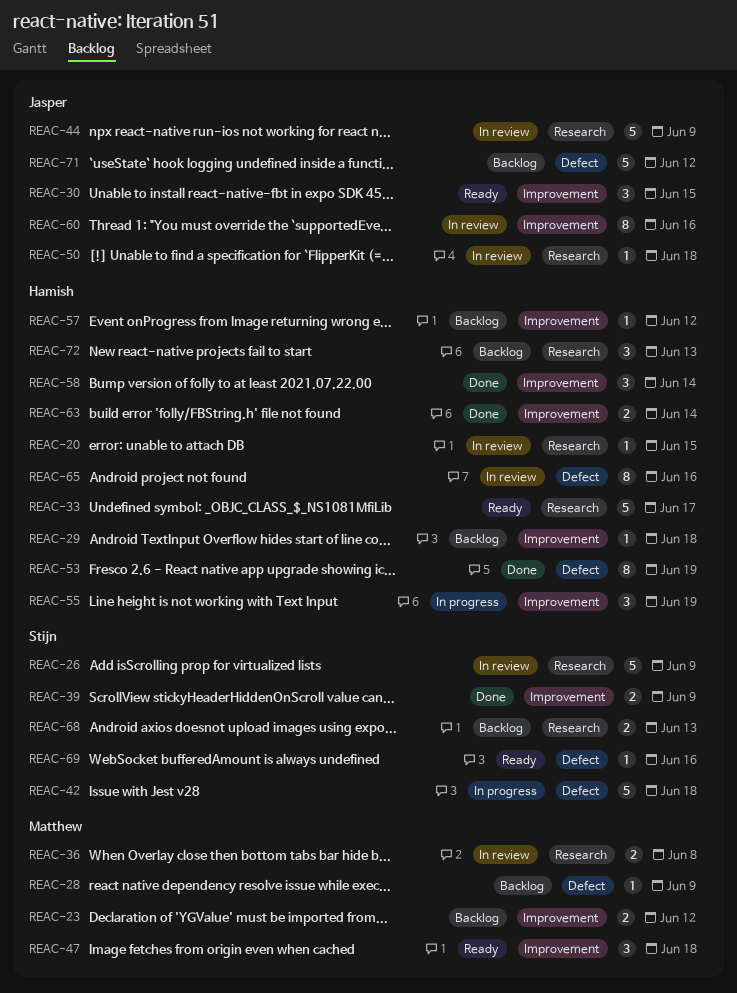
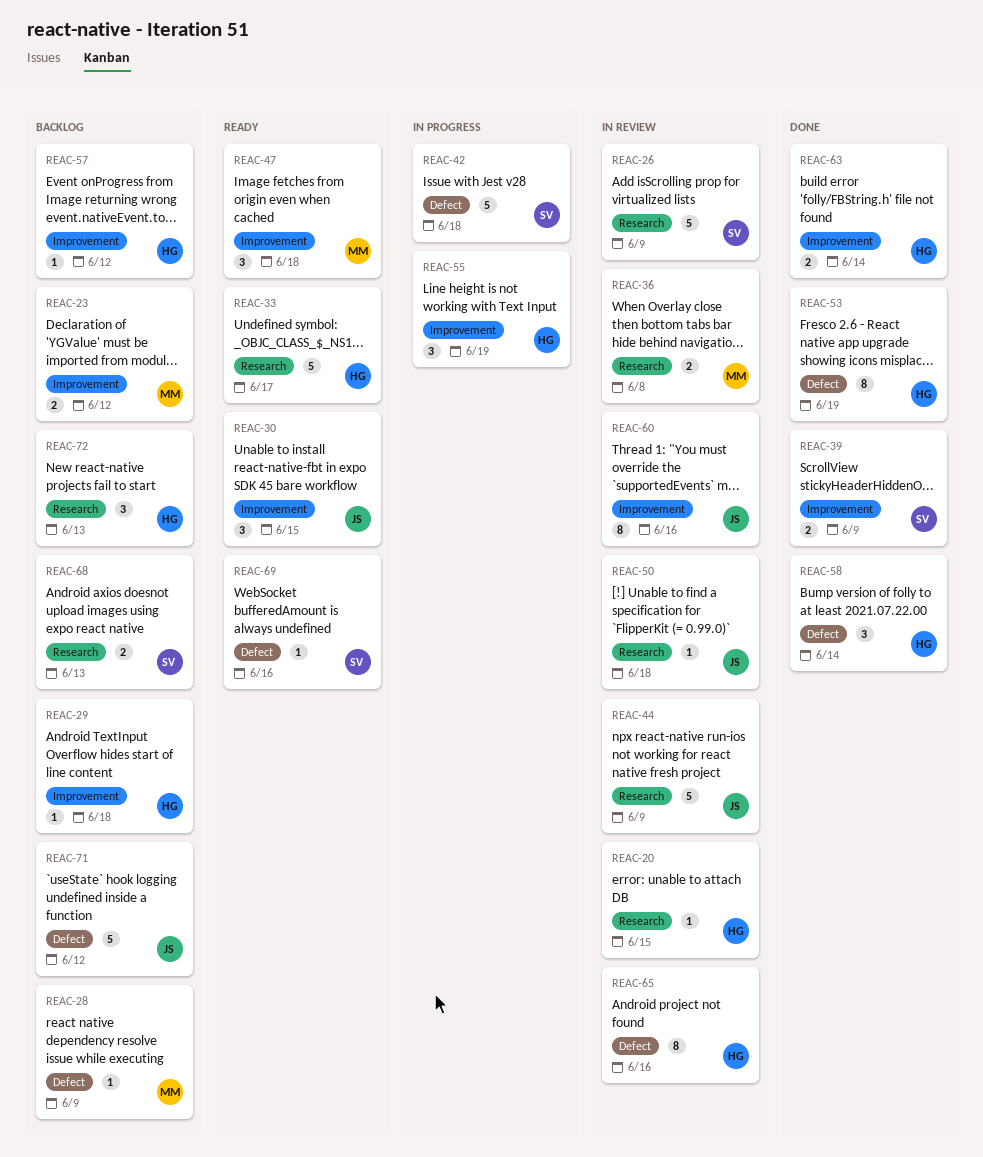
REAC-58, label: Improvement -> Defect

